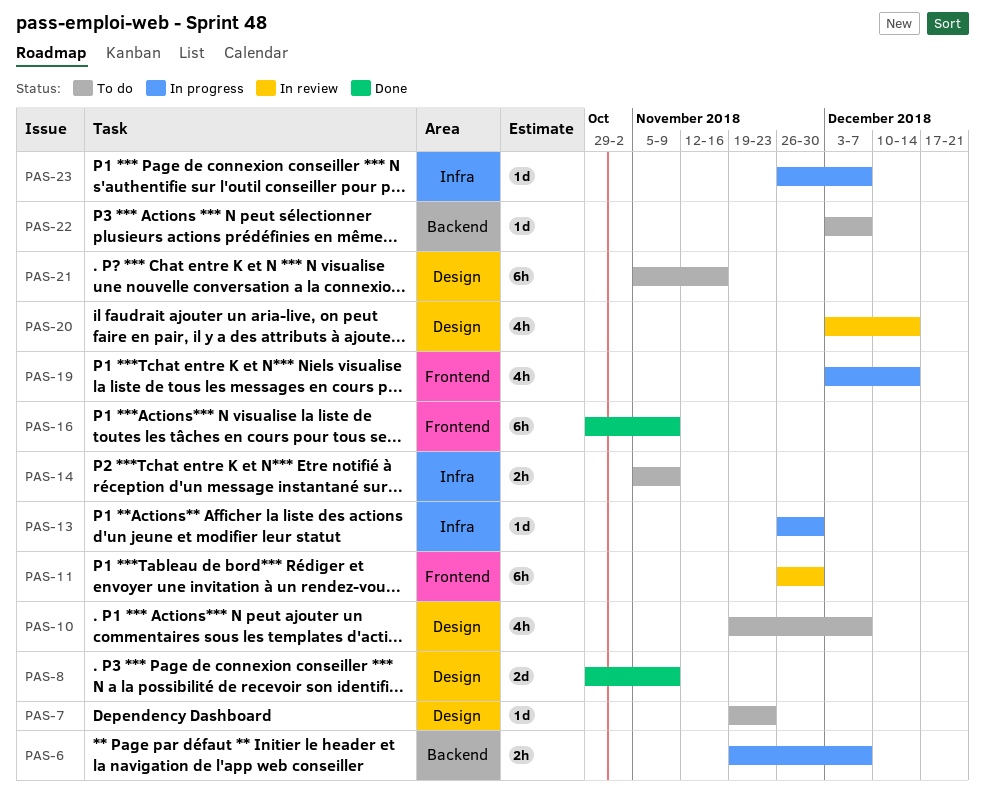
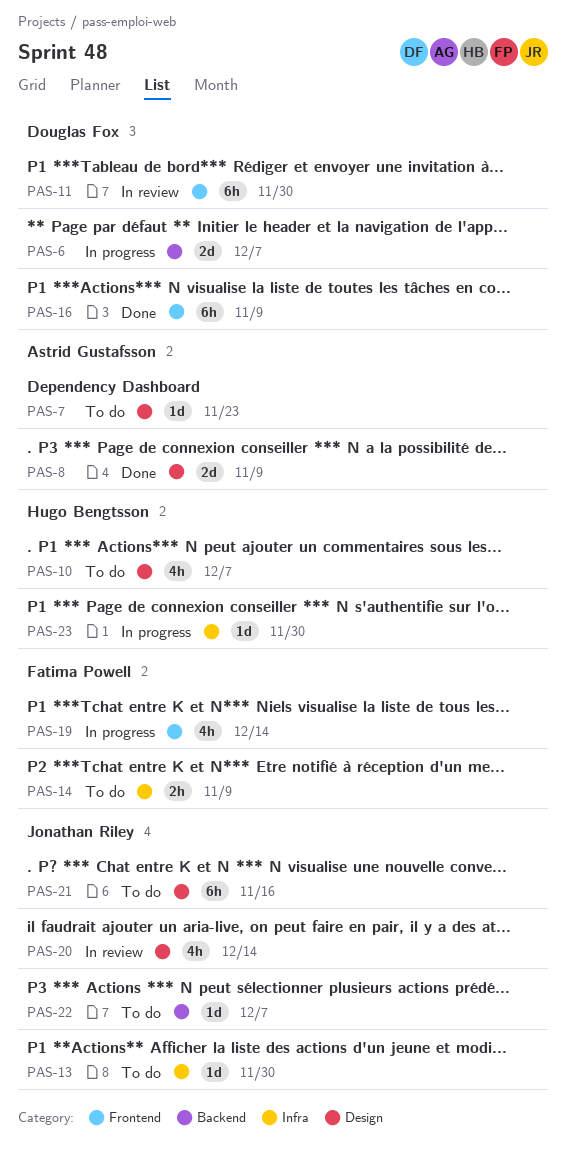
PAS-6, estimate: 2h -> 2d
PAS-13, status: In progress -> To do
PAS-23, due: Dec 7 -> Nov 30

